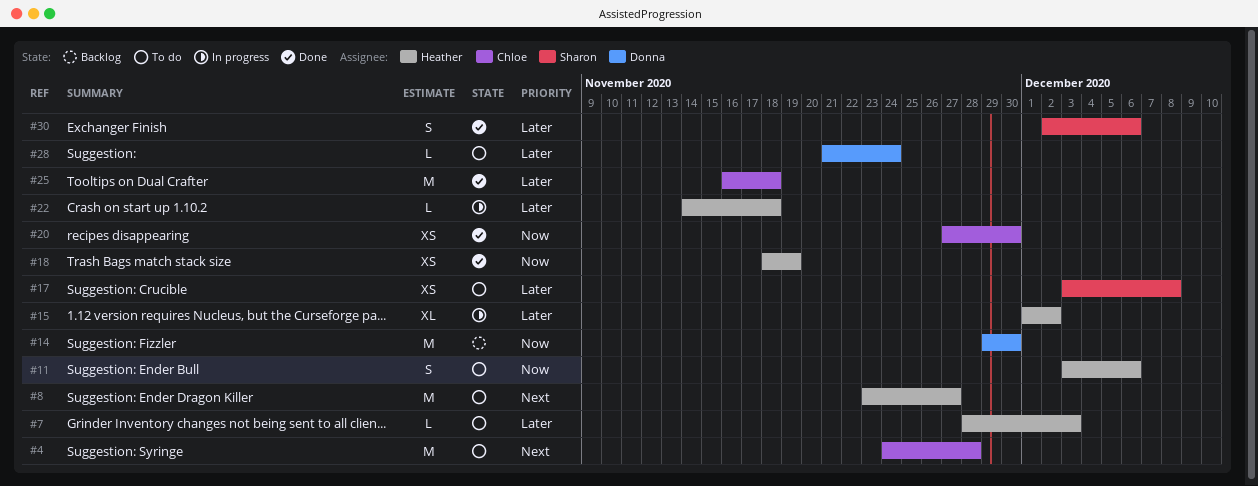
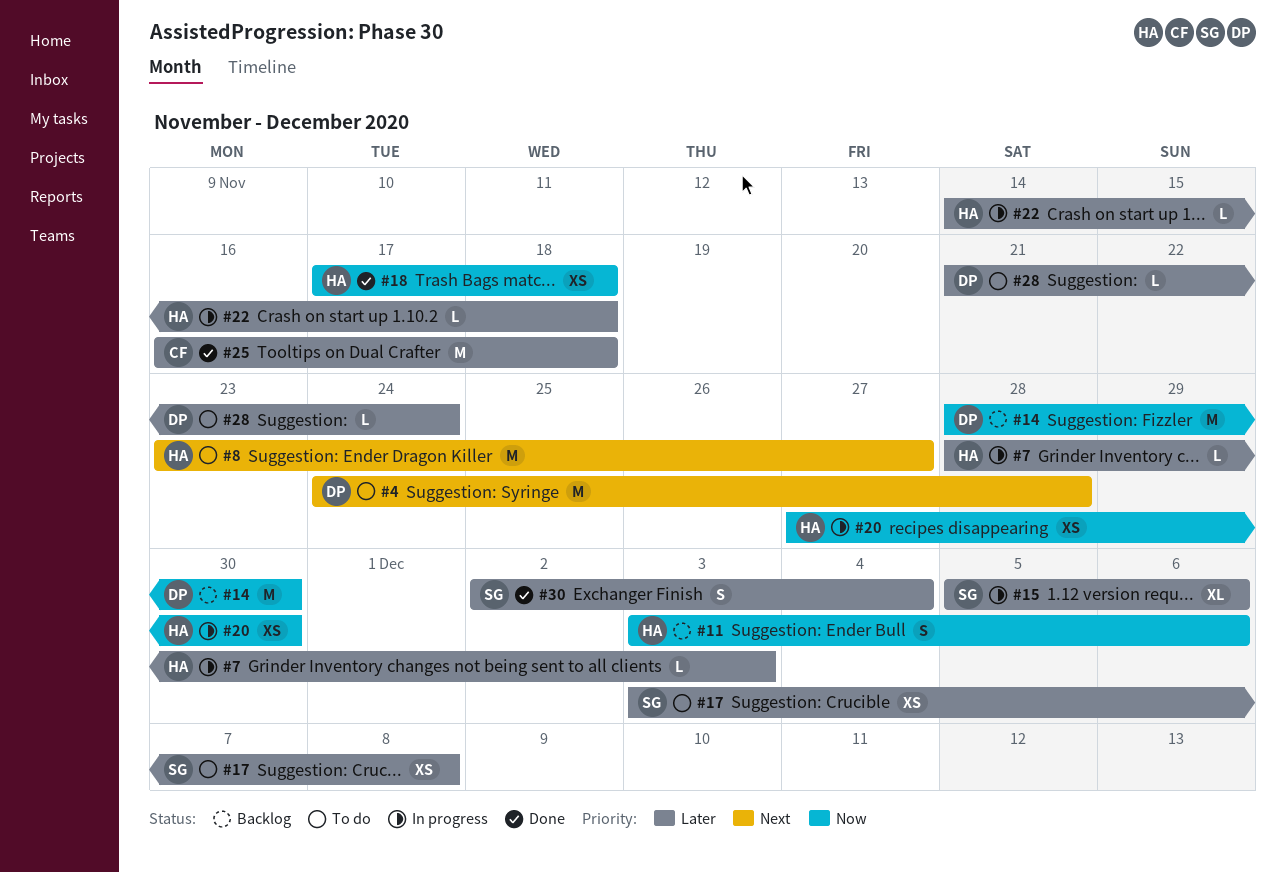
#4, owner: Chloe -> Donna
#7, status: To do -> In progress
#11, status: To do -> Backlog
#14, start: Nov 29 -> Nov 28
#15, owner: Heather -> Sharon
#15, start: Dec 1 -> Dec 5
#15, due: Dec 2 -> Dec 6
#18, start: Nov 18 -> Nov 17
#18, due: Nov 19 -> Nov 18
#20, status: Done -> In progress
#20, owner: Chloe -> Heather
#30, due: Dec 6 -> Dec 4

